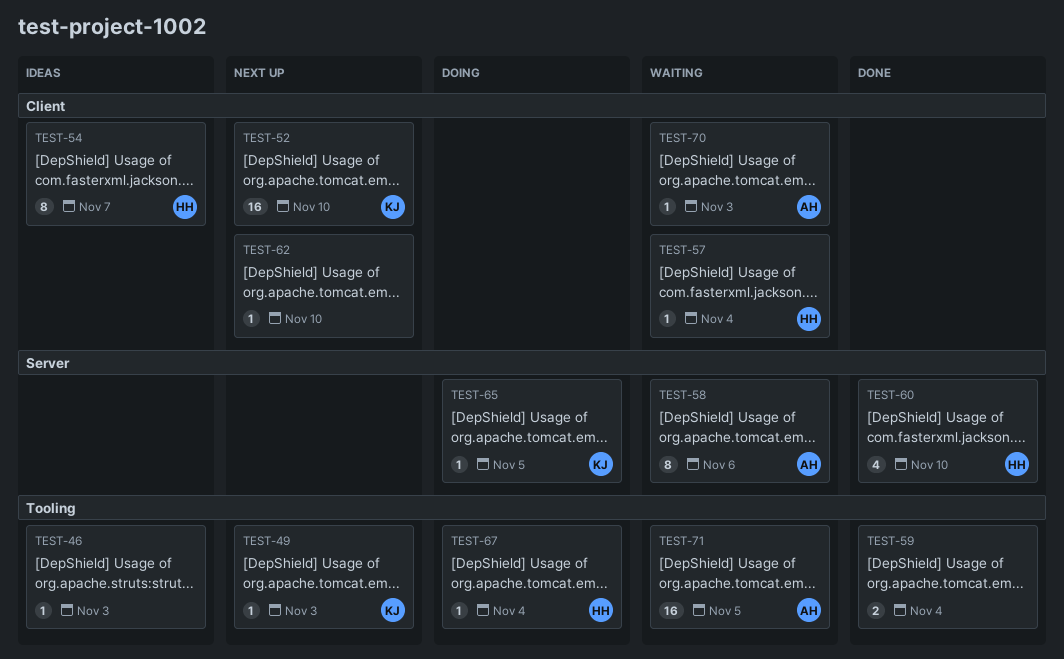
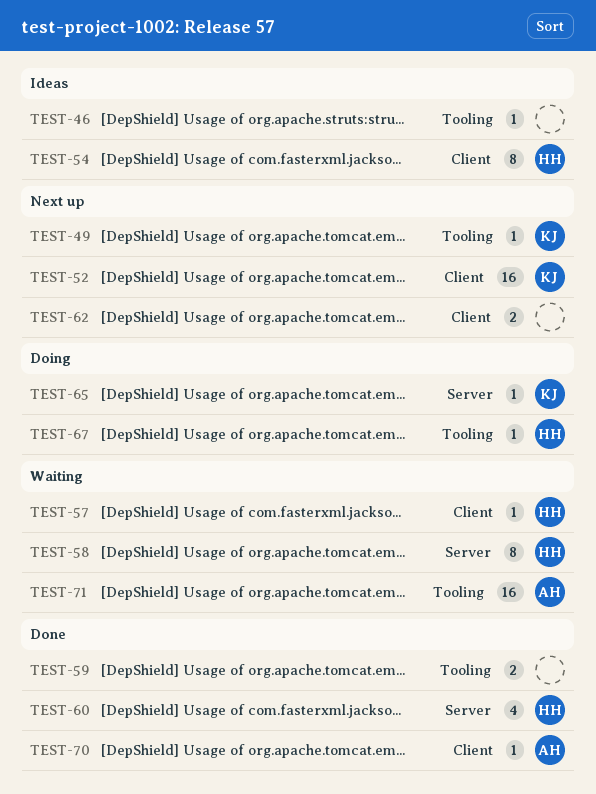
TEST-58, owner: AH -> HH
TEST-62, estimate: 1 -> 2
TEST-70, status: Waiting -> Done

